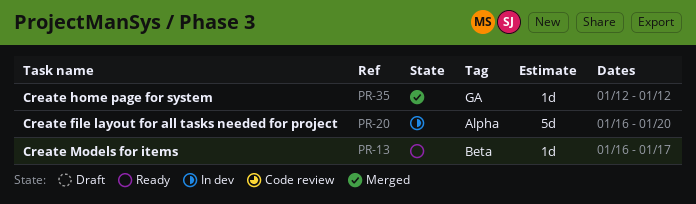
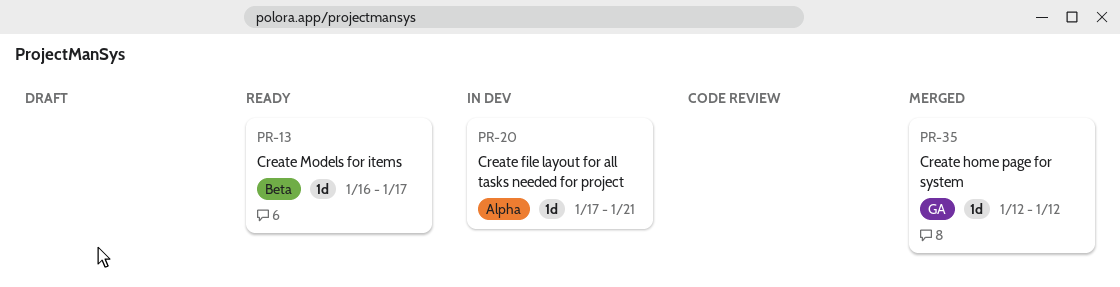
PR-20, estimate: 5d -> 1d
PR-20, start: Jan 16 -> Jan 17
PR-20, due: Jan 20 -> Jan 21

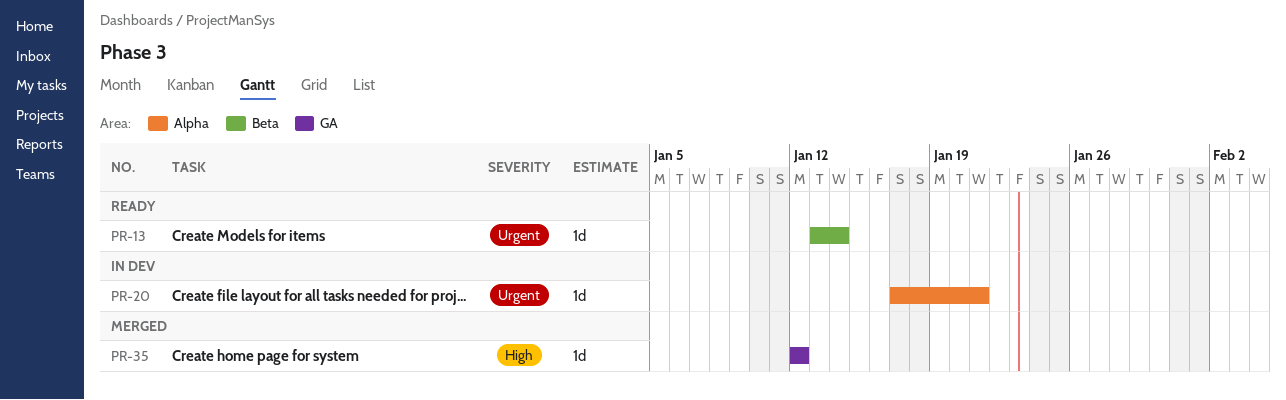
PR-13, start: Jan 16 -> Jan 13
PR-13, due: Jan 17 -> Jan 14

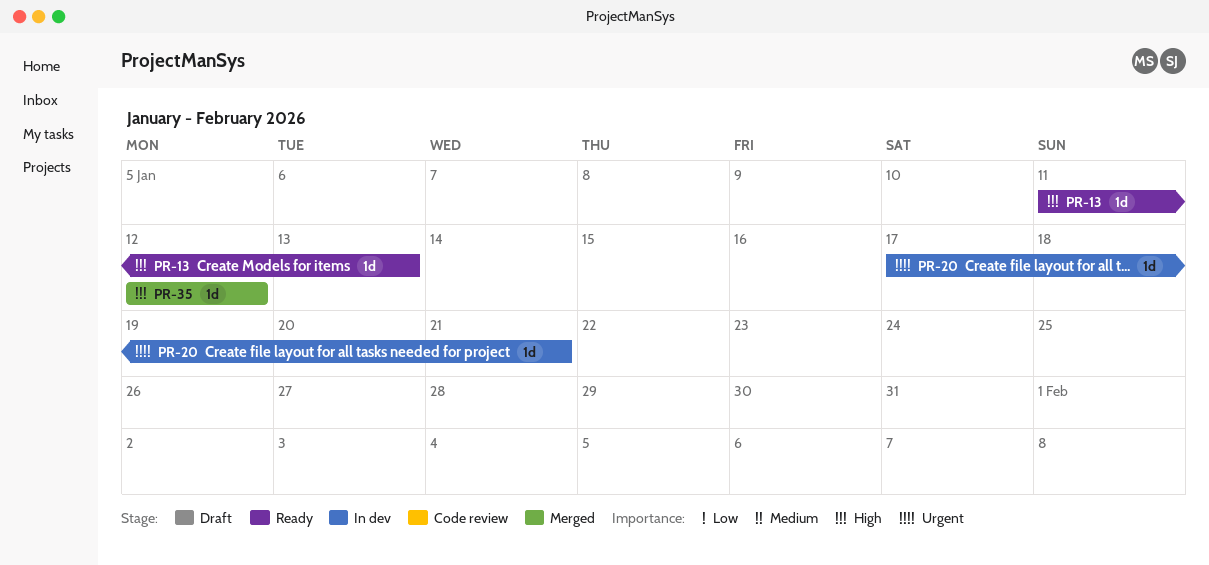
PR-13, priority: Urgent -> High
PR-13, start: Jan 13 -> Jan 11
PR-13, due: Jan 14 -> Jan 13

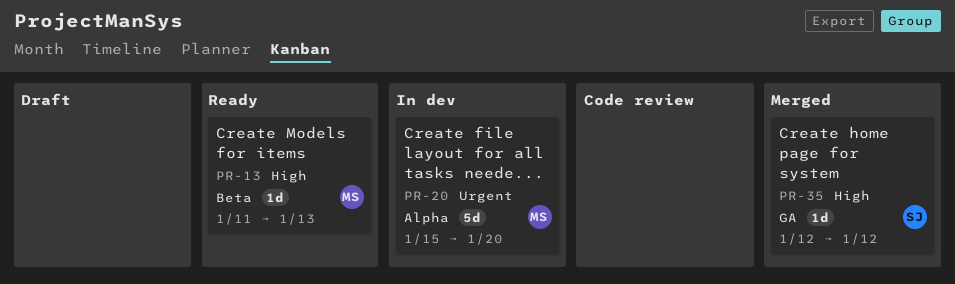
PR-20, estimate: 1d -> 5d
PR-20, start: Jan 17 -> Jan 15
PR-20, due: Jan 21 -> Jan 20

